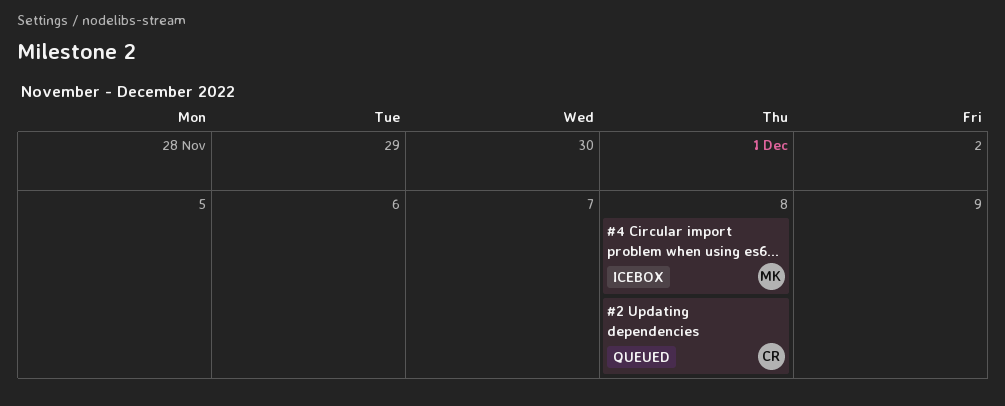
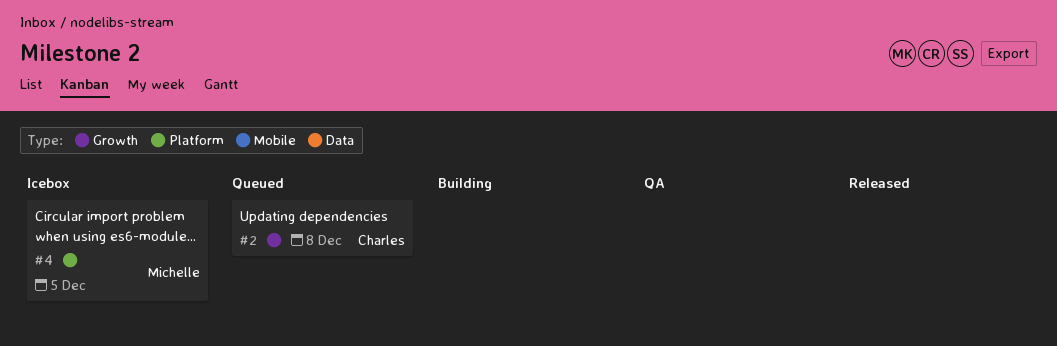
#4, due: Dec 8 -> Dec 5

